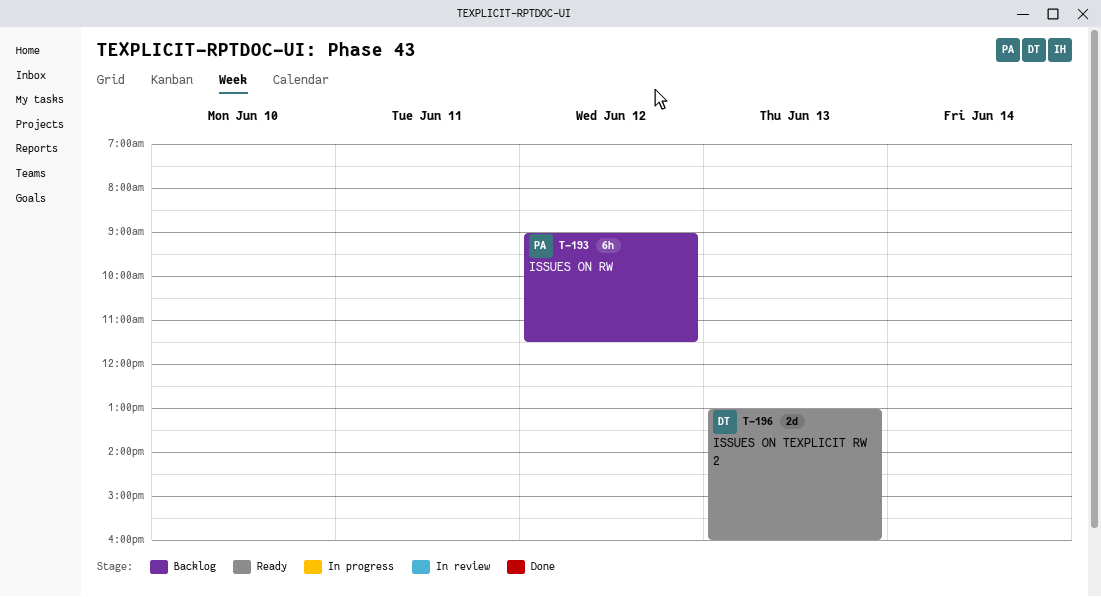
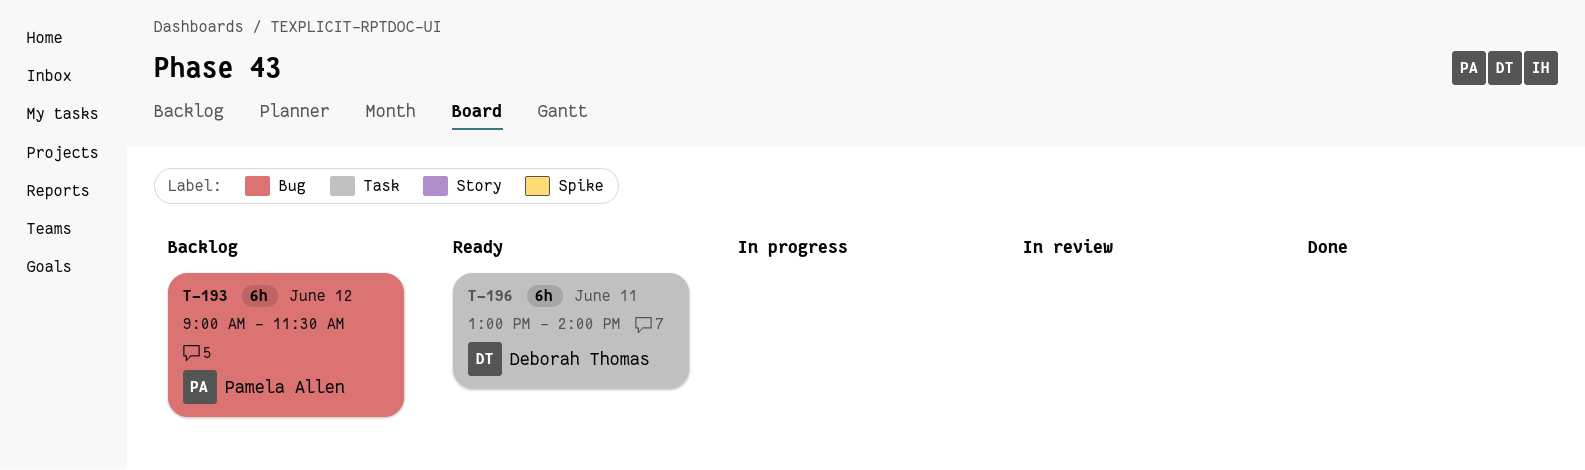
T-196, estimate: 2d -> 6h
T-196, day: Jun 13 -> Jun 11
T-196, ends: 16:00 -> 14:00

